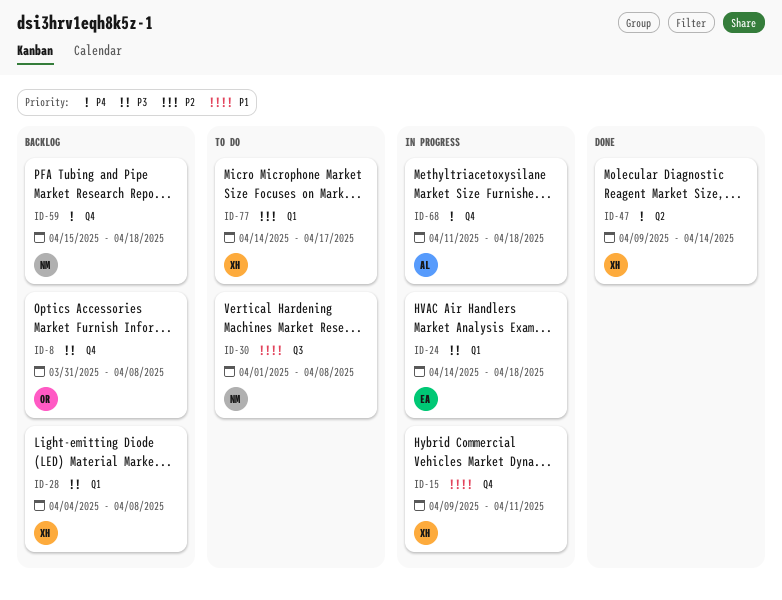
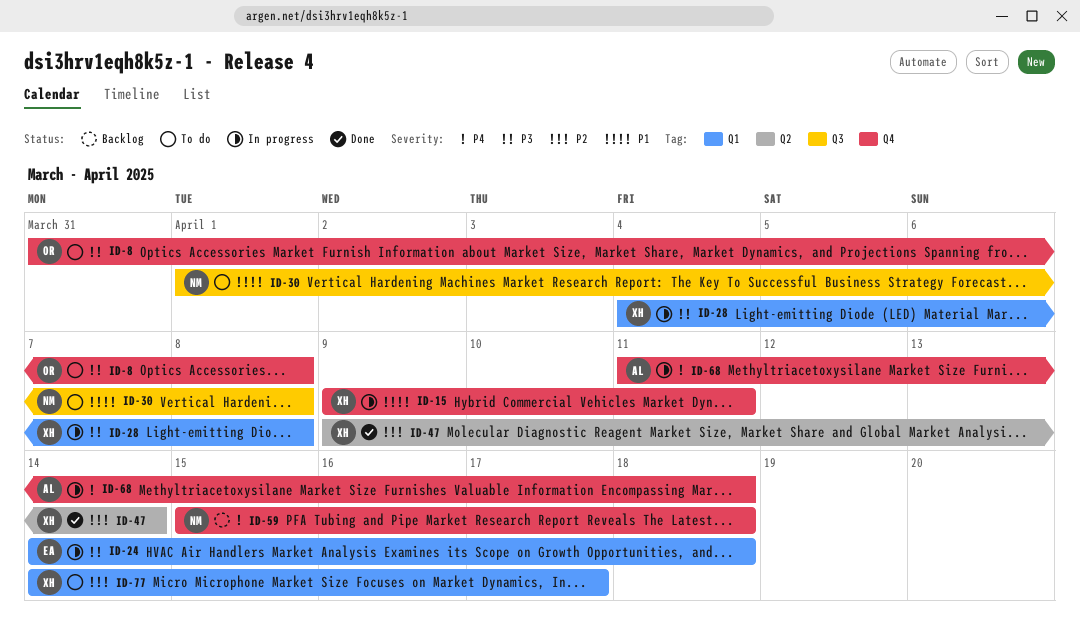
ID-8, status: Backlog -> To do
ID-28, status: Backlog -> In progress
ID-47, priority: P4 -> P2

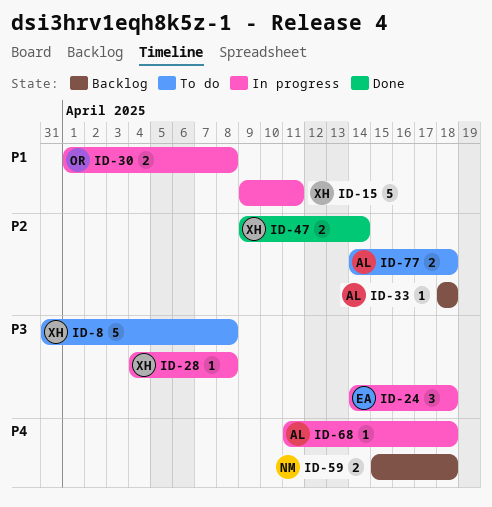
ID-8, owner: OR -> XH
ID-30, status: To do -> In progress
ID-30, owner: NM -> OR
ID-33: none -> present
ID-77, owner: XH -> AL
ID-77, due: Apr 17 -> Apr 18

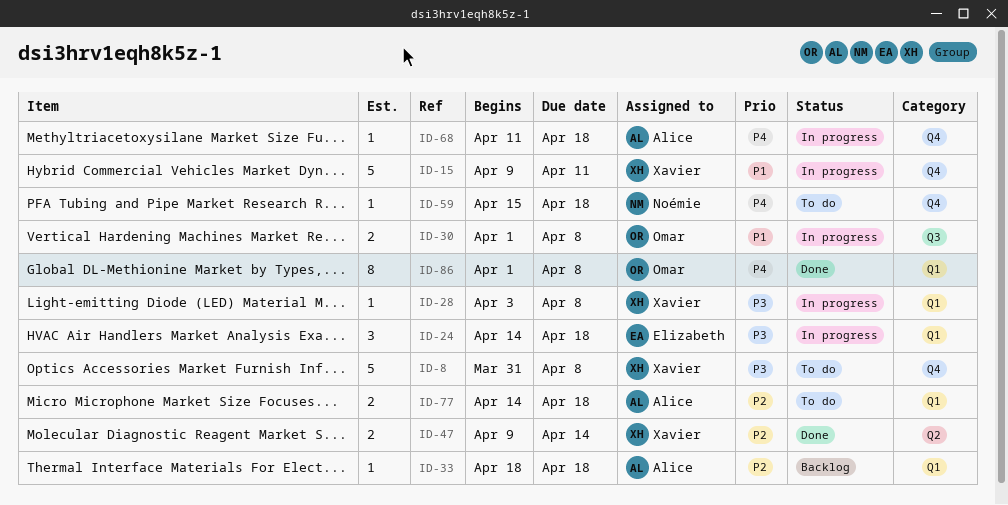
ID-28, start: Apr 4 -> Apr 3
ID-59, status: Backlog -> To do
ID-59, estimate: 2 -> 1
ID-86: none -> present

